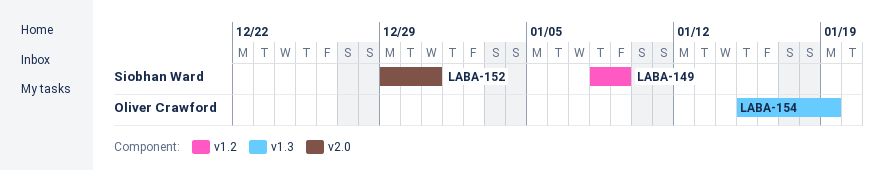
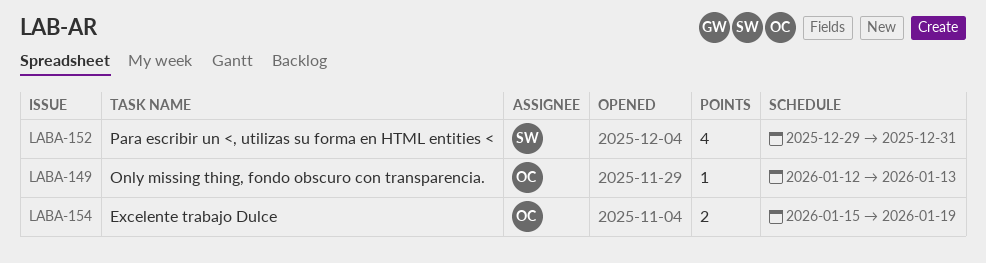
LABA-149, owner: Siobhan Ward -> Oliver Crawford
LABA-149, start: Jan 8 -> Jan 12
LABA-149, due: Jan 9 -> Jan 13

